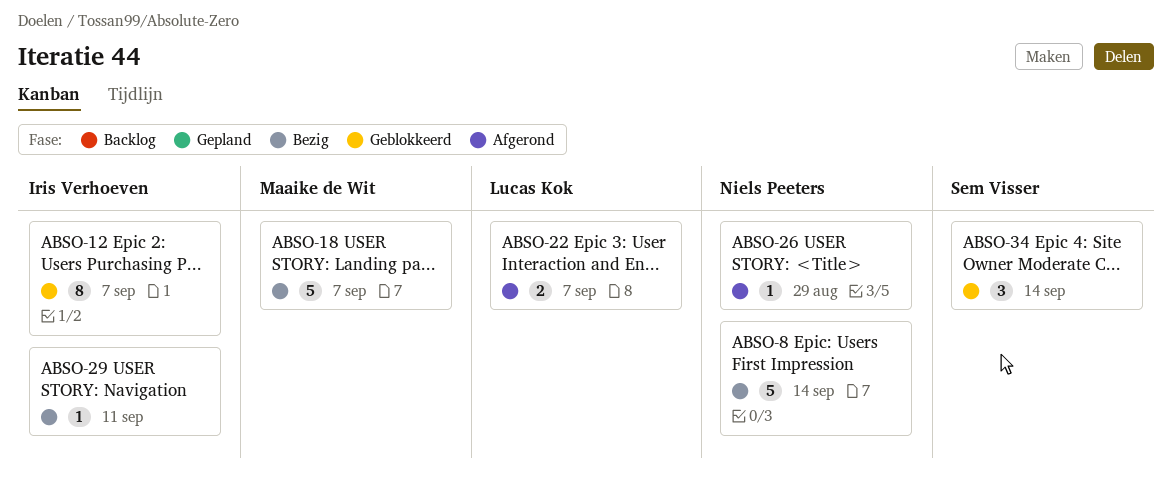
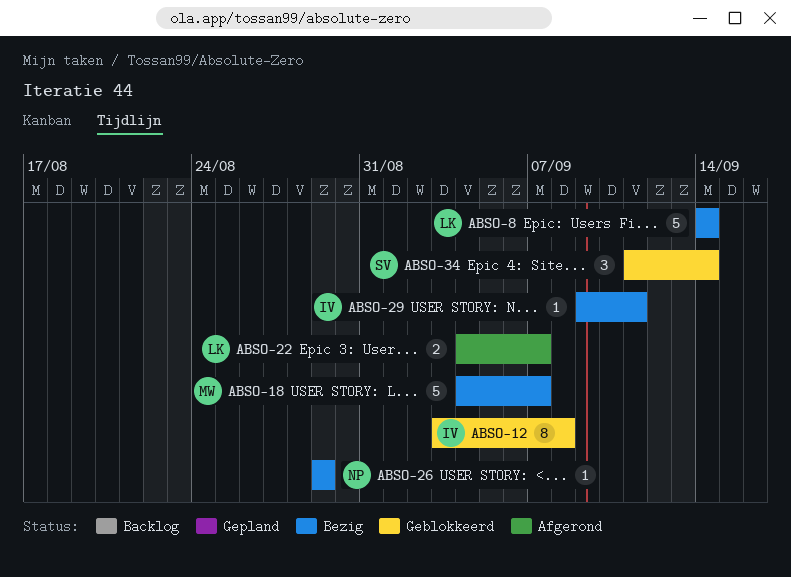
ABSO-8, owner: Niels Peeters -> Lucas Kok
ABSO-12, due: Sep 7 -> Sep 8
ABSO-26, status: Afgerond -> Bezig

